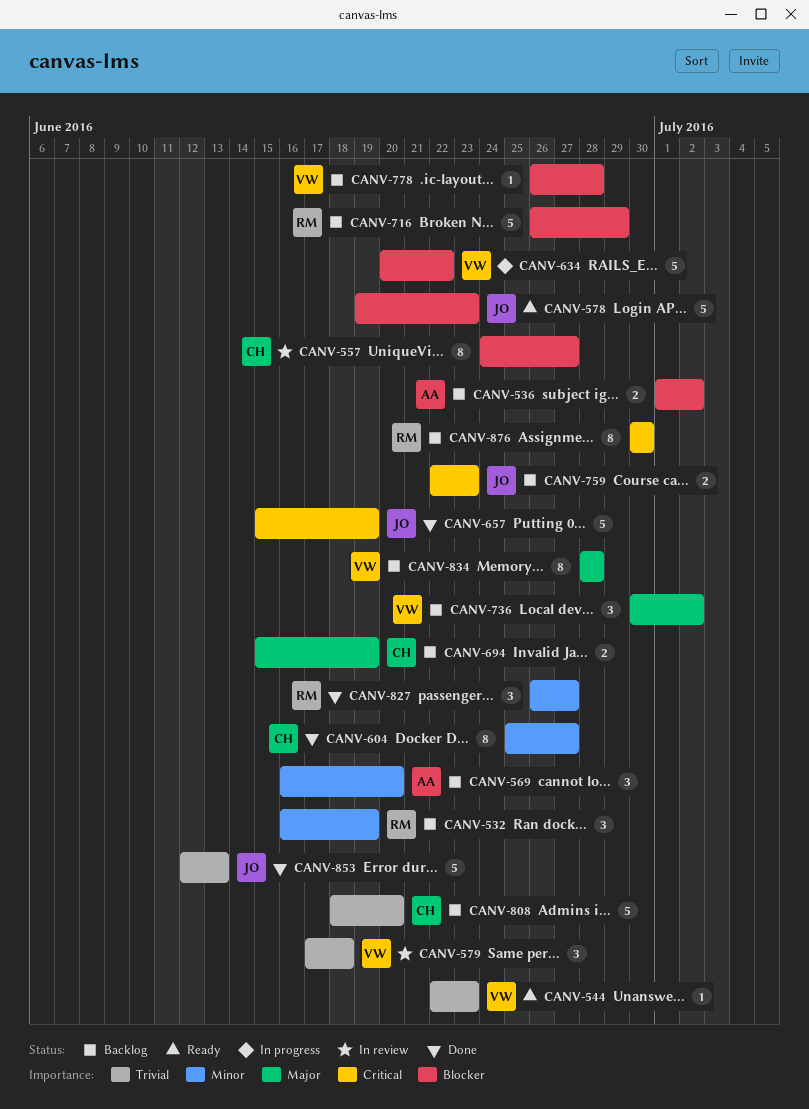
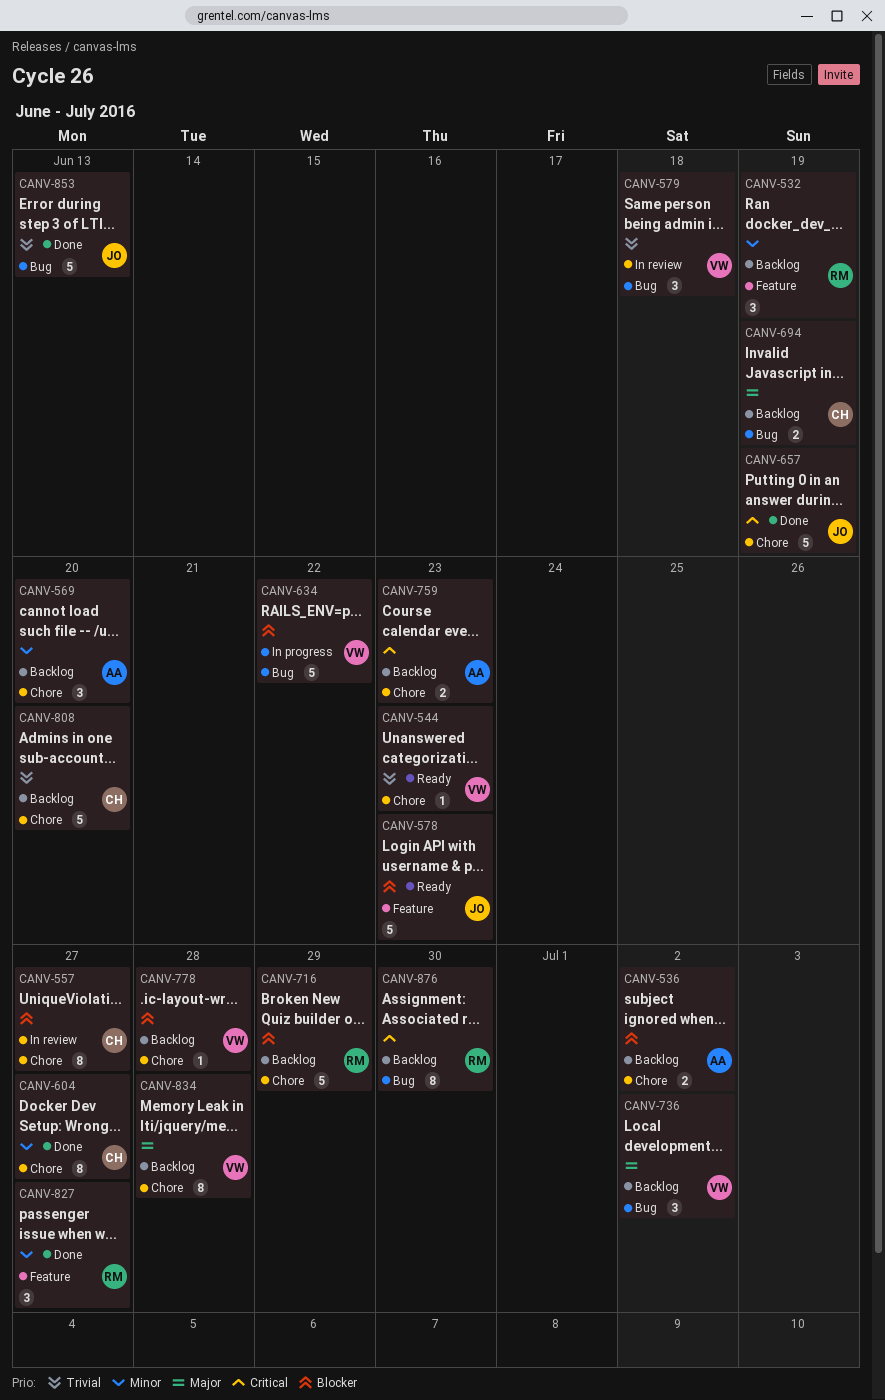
CANV-759, owner: JO -> AA

